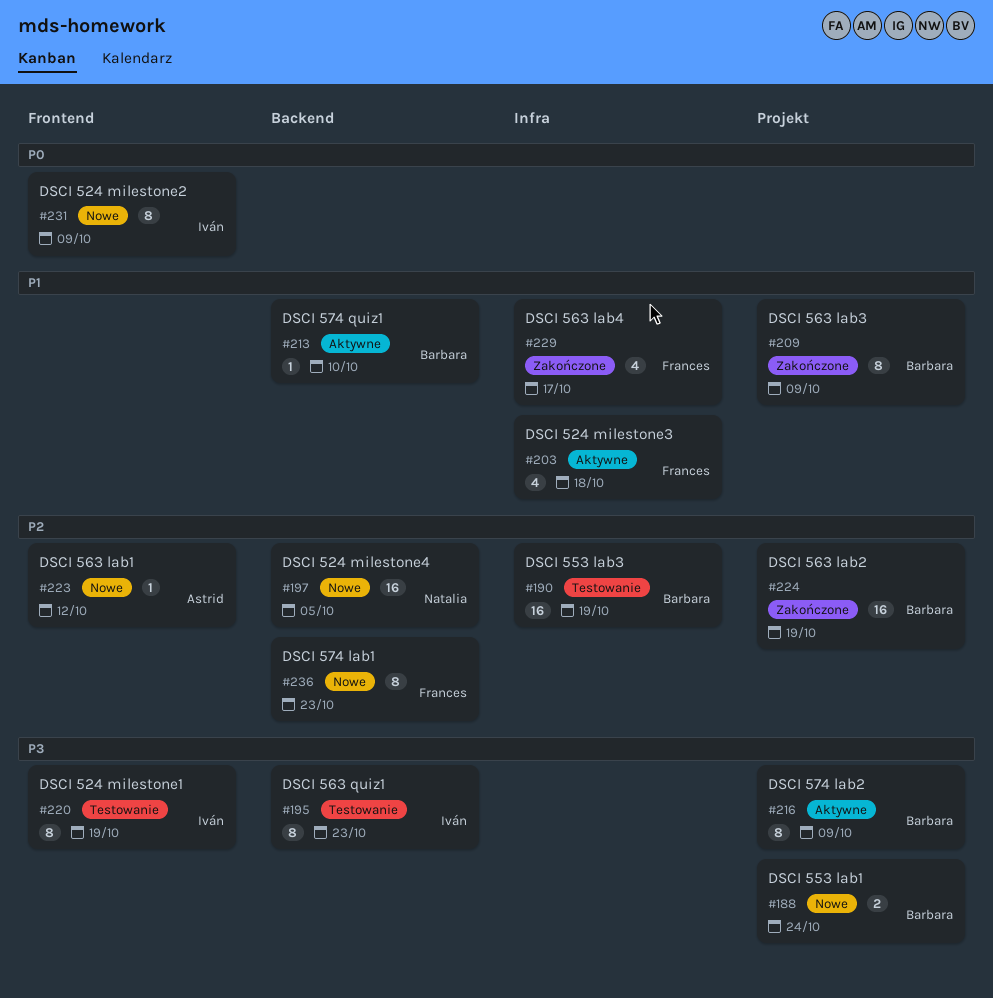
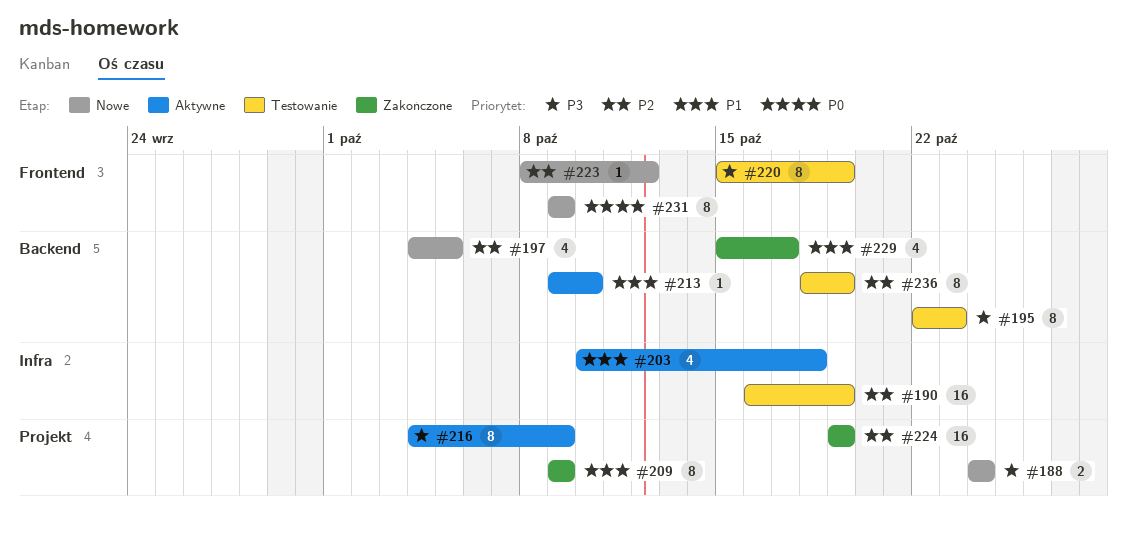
#197, estimate: 16 -> 4
#229, label: Infra -> Backend
#236, status: Nowe -> Testowanie
#236, due: Oct 23 -> Oct 19

